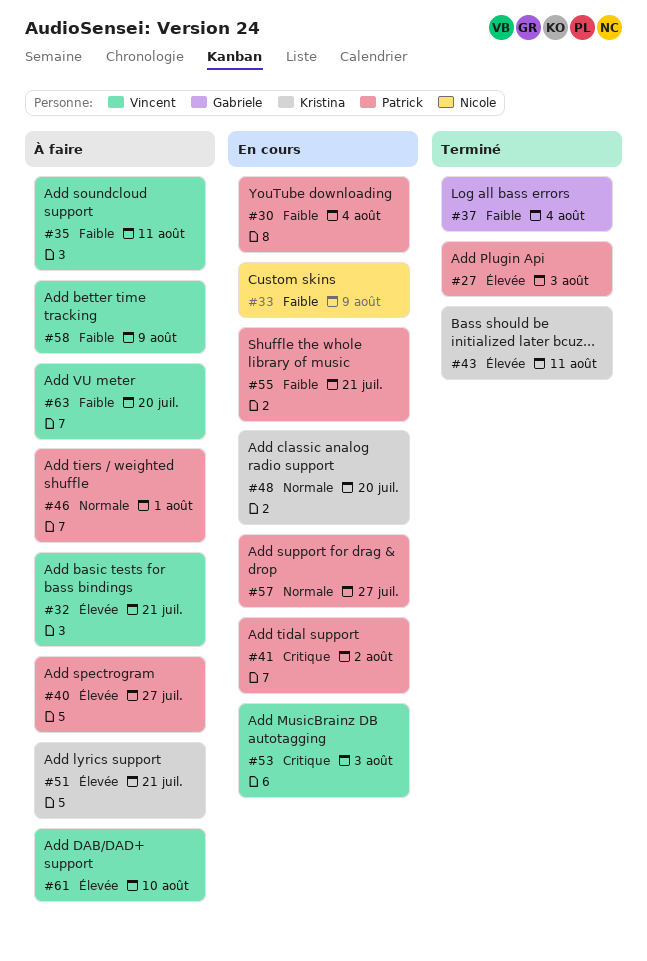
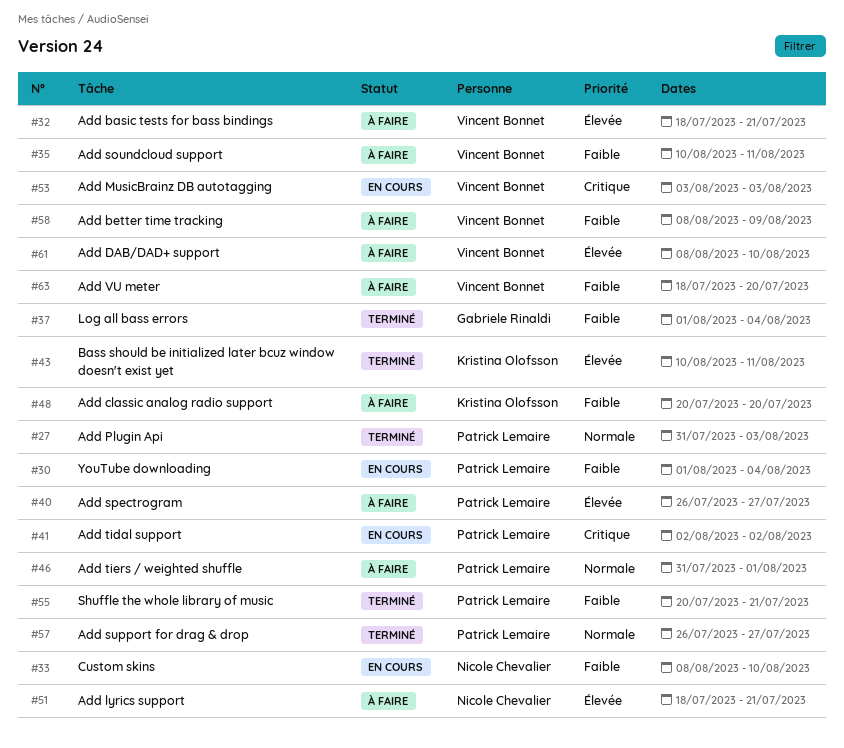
#27, priority: Élevée -> Normale
#33, due: Aug 9 -> Aug 10
#48, status: En cours -> À faire
#48, priority: Normale -> Faible
#51, owner: Kristina Olofsson -> Nicole Chevalier
#55, status: En cours -> Terminé
#57, status: En cours -> Terminé

